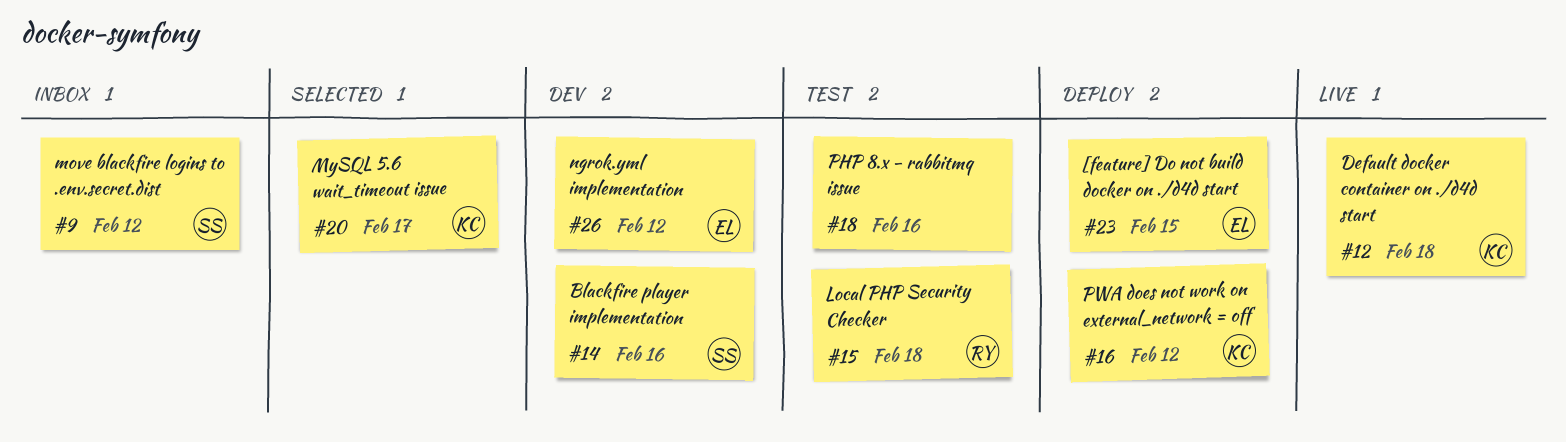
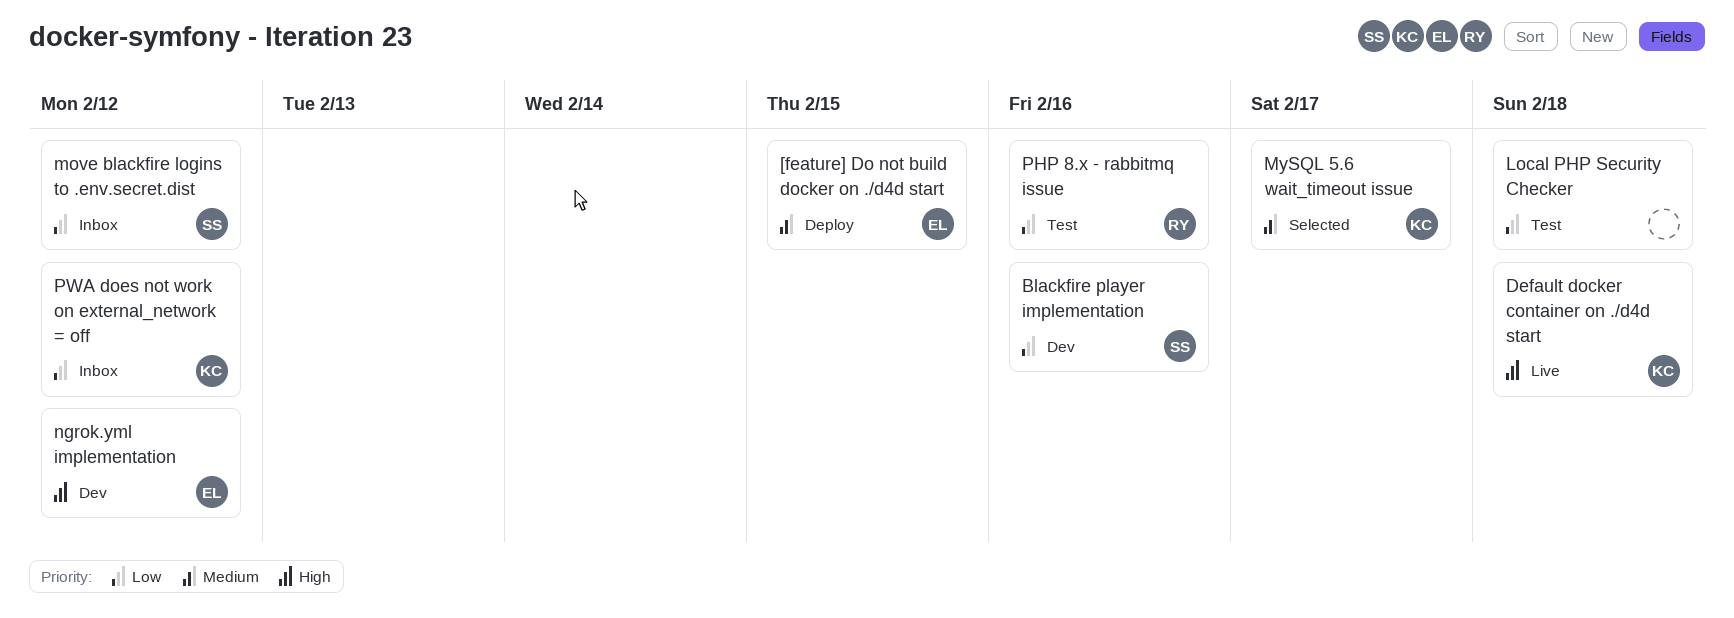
Local PHP Security Checker, owner: RY -> none
PHP 8.x - rabbitmq issue, owner: none -> RY
PWA does not work on external_network = off, status: Deploy -> Inbox

